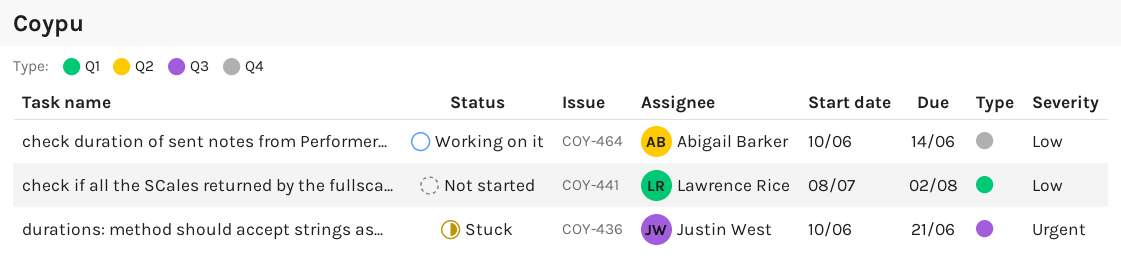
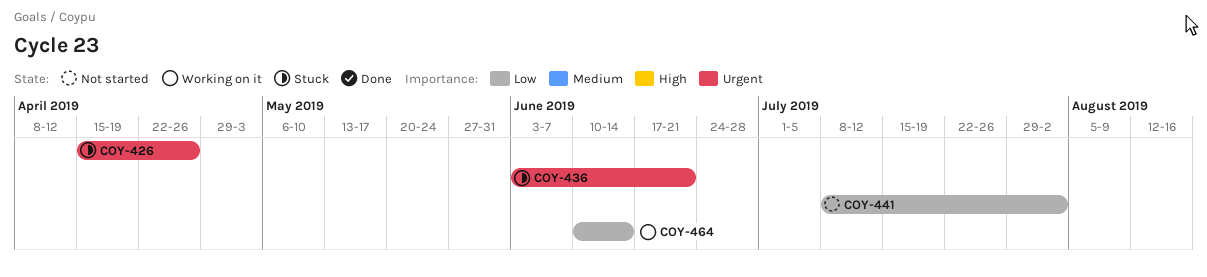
COY-426: none -> present
COY-436, start: Jun 10 -> Jun 3

